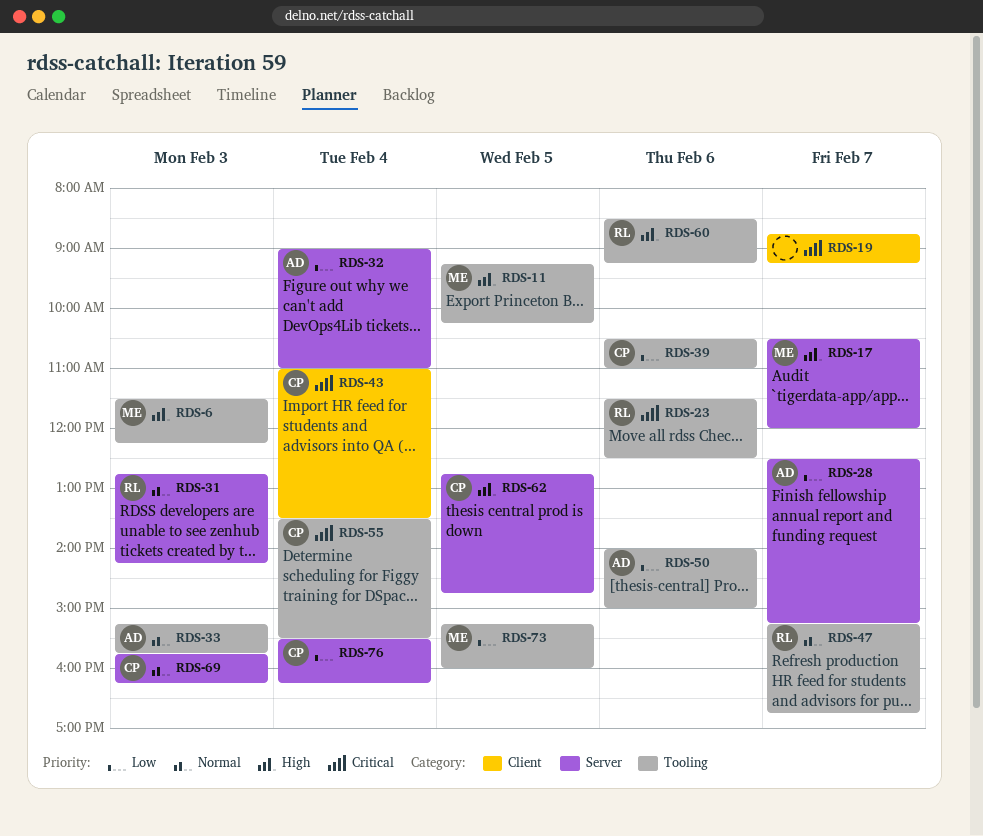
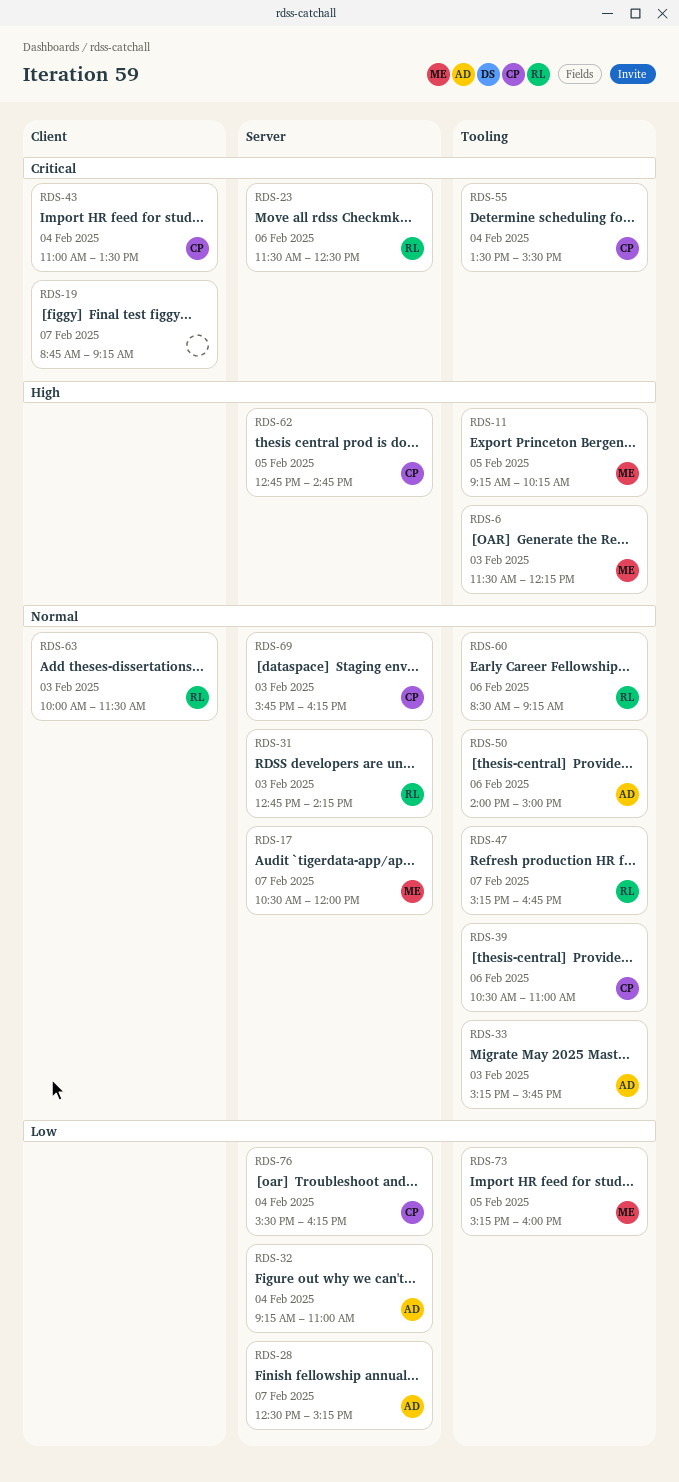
RDS-17, priority: High -> Normal
RDS-23, label: Tooling -> Server
RDS-32, begins: 09:00 -> 09:15
RDS-39, priority: Low -> Normal
RDS-50, priority: Low -> Normal
RDS-60, priority: High -> Normal
RDS-63: none -> present

